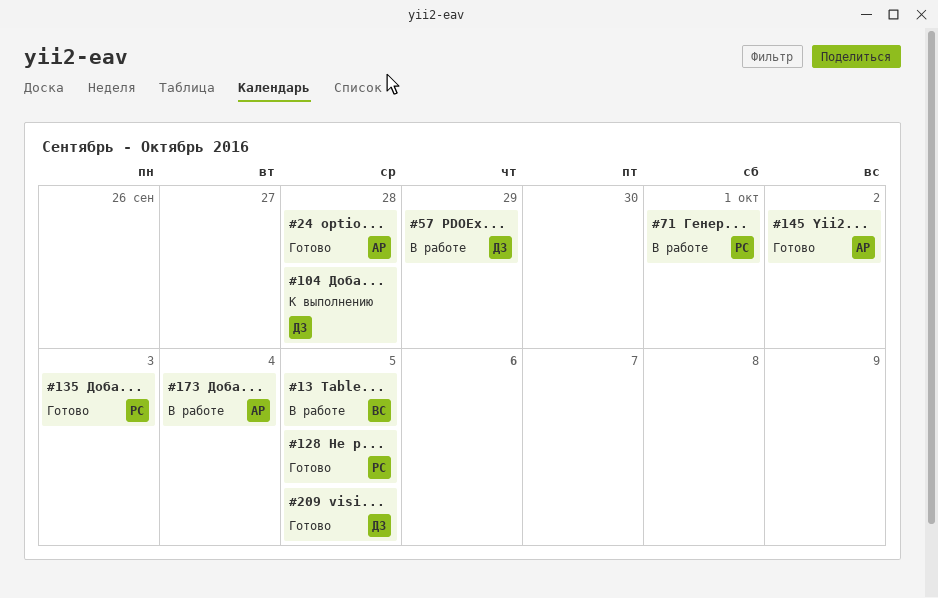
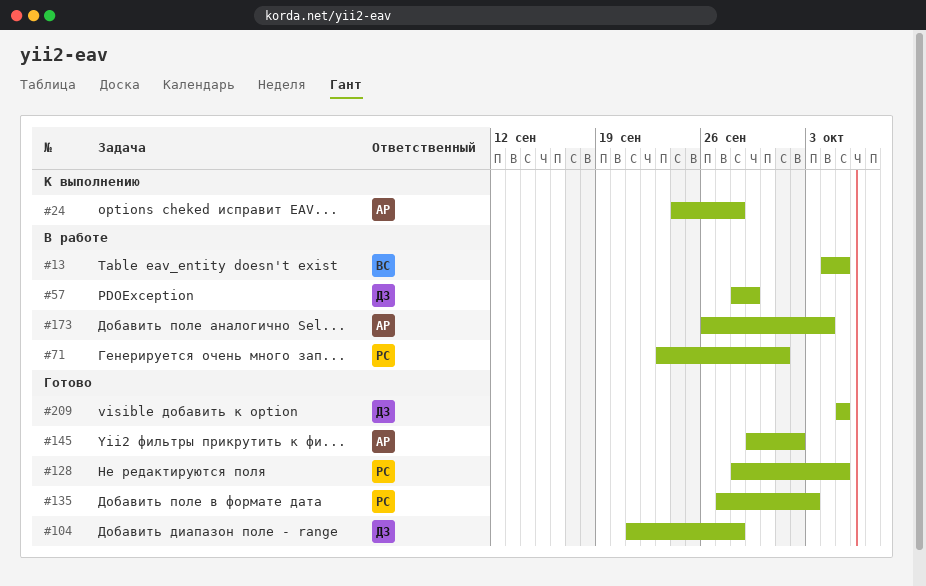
#24, status: Готово -> К выполнению
#104, status: К выполнению -> Готово

